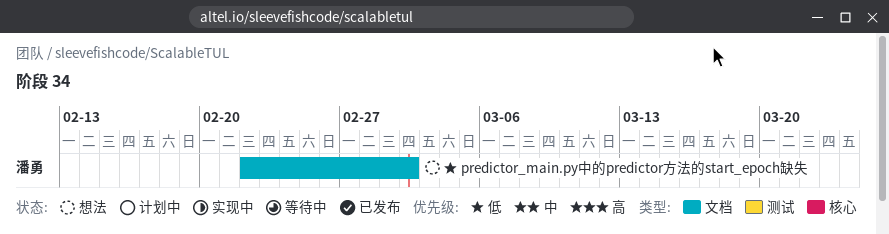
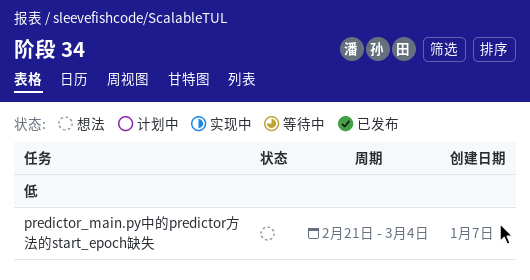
predictor_main.py中的predictor方法的start_epoch缺失, start: Feb 22 -> Feb 21
predictor_main.py中的predictor方法的start_epoch缺失, due: Mar 2 -> Mar 4

